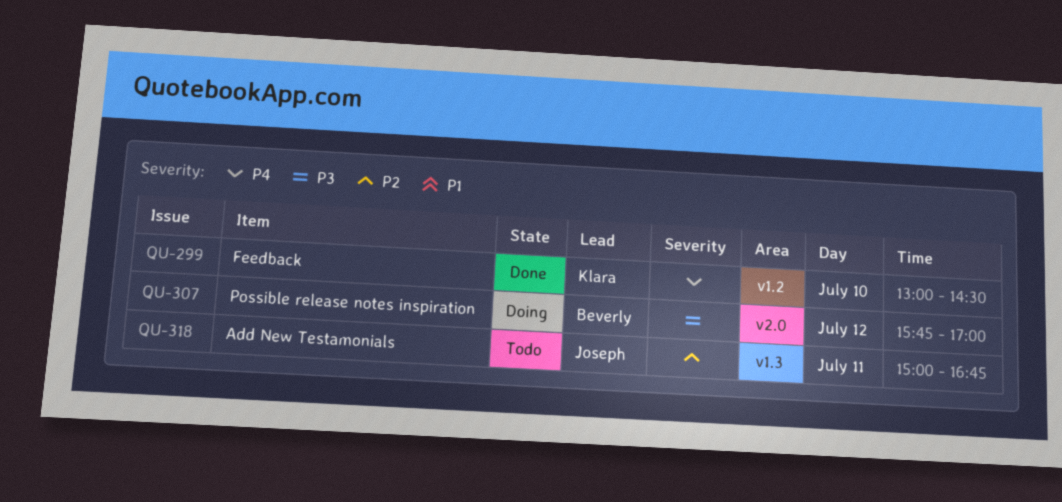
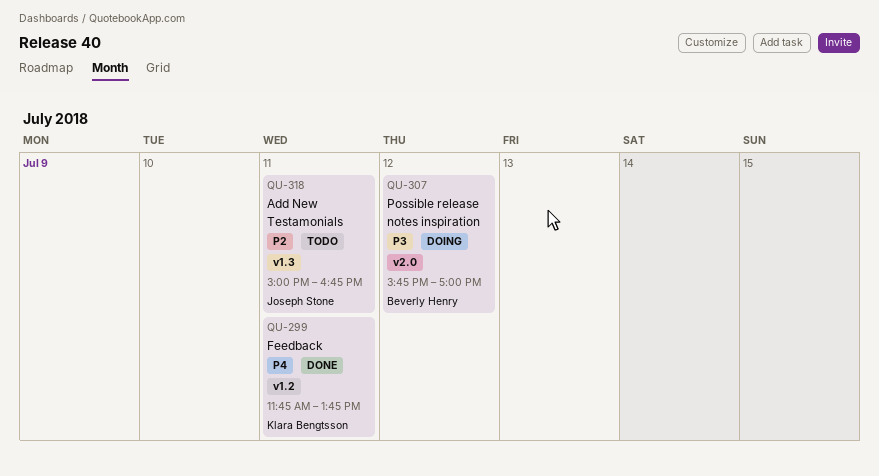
QU-299, day: Jul 10 -> Jul 11
QU-299, begins: 13:00 -> 11:45
QU-299, ends: 14:30 -> 13:45

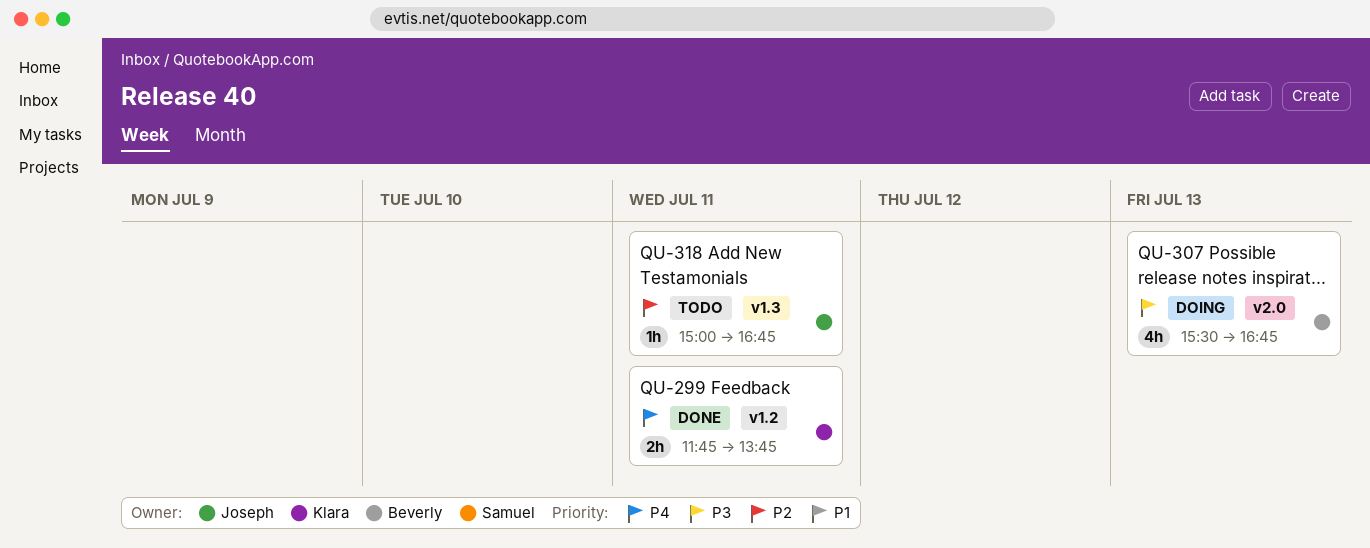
QU-307, day: Jul 12 -> Jul 13
QU-307, begins: 15:45 -> 15:30
QU-307, ends: 17:00 -> 16:45

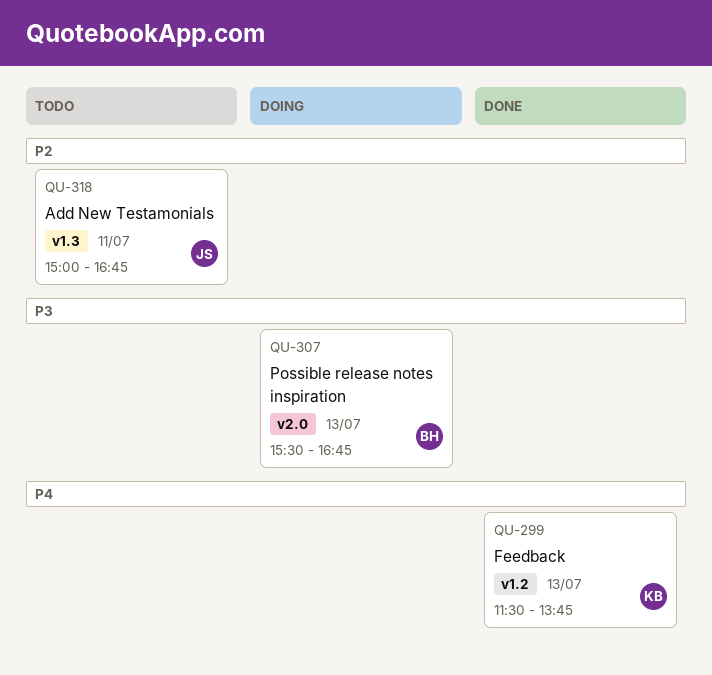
QU-299, day: Jul 11 -> Jul 13
QU-299, begins: 11:45 -> 11:30

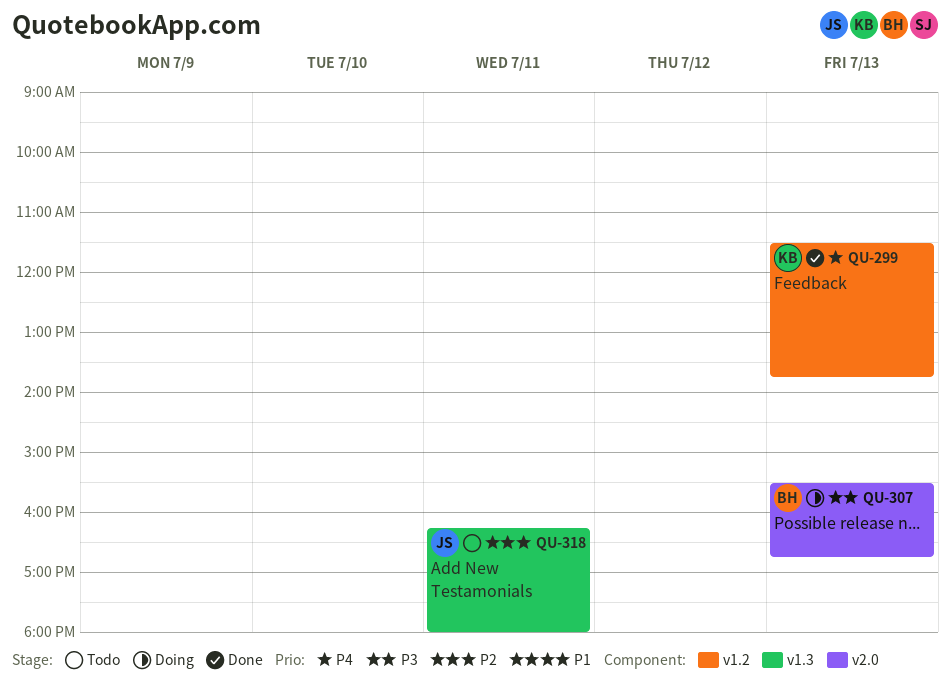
QU-318, begins: 15:00 -> 16:15
QU-318, ends: 16:45 -> 18:00

